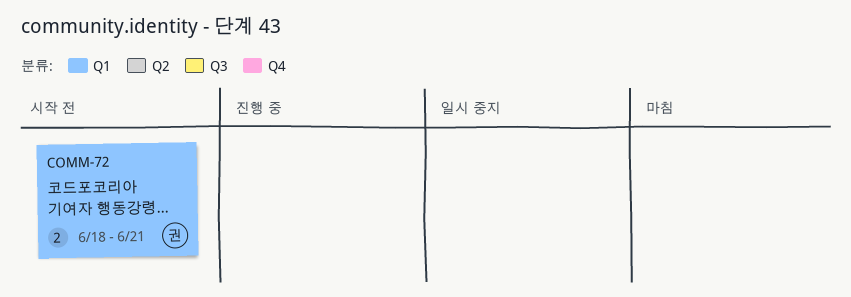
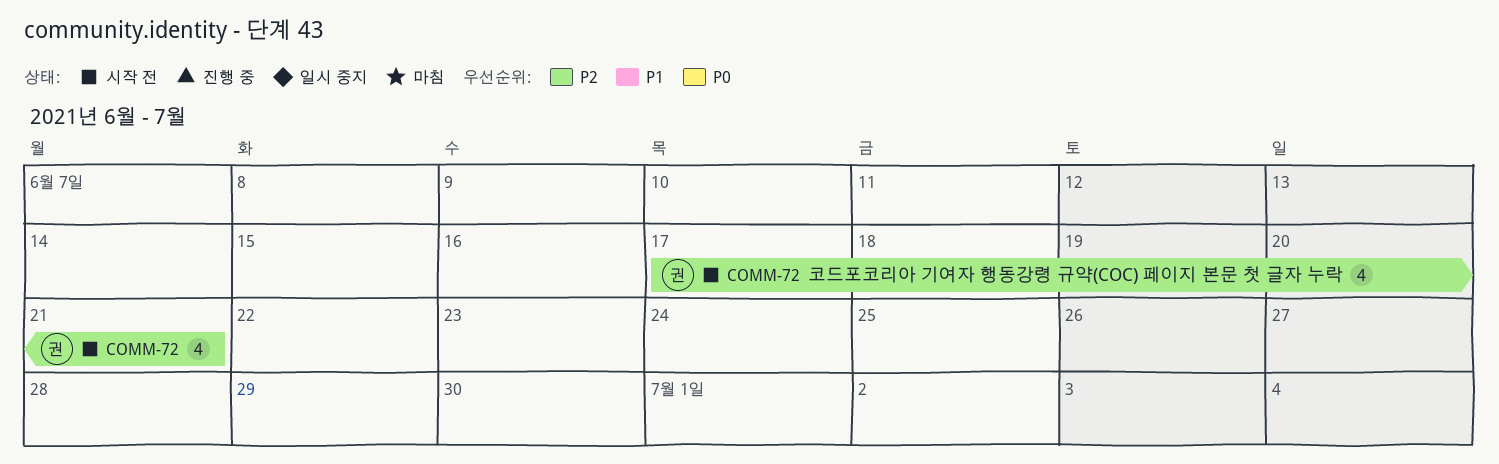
COMM-72, estimate: 2 -> 4
COMM-72, start: Jun 18 -> Jun 17

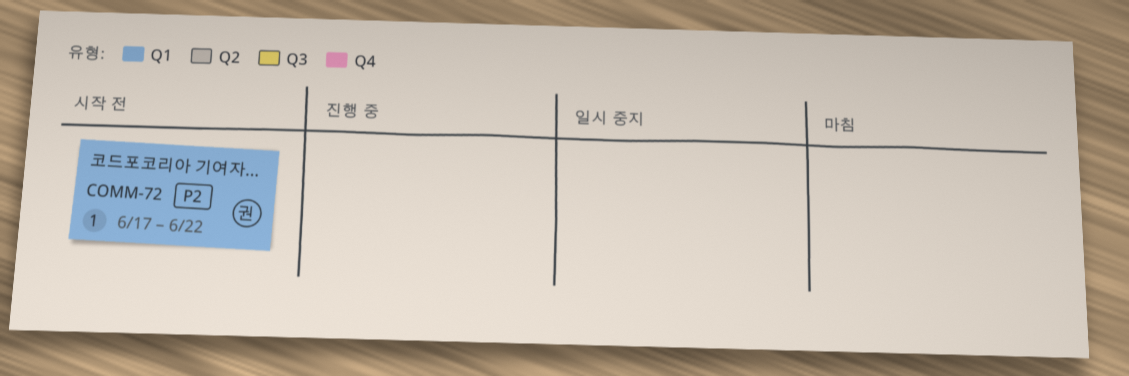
COMM-72, estimate: 4 -> 1
COMM-72, due: Jun 21 -> Jun 22

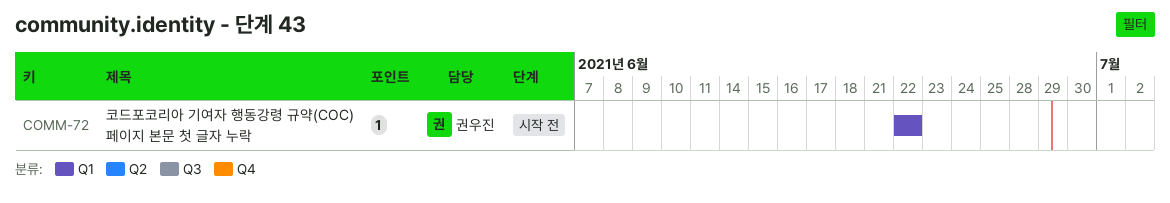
COMM-72, start: Jun 17 -> Jun 22

